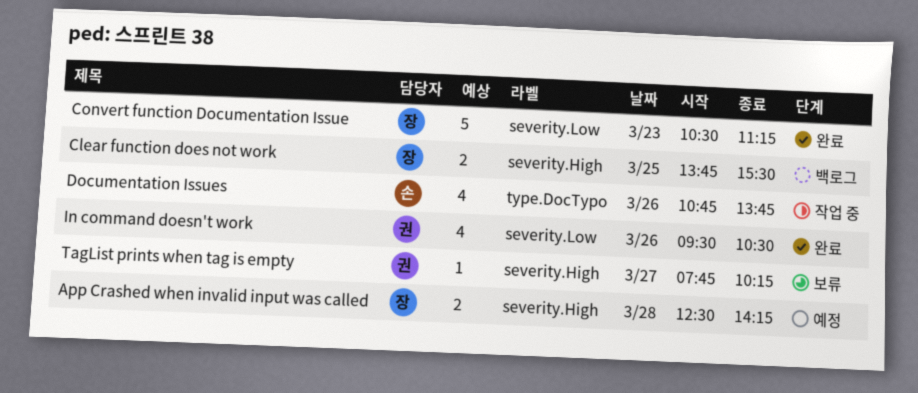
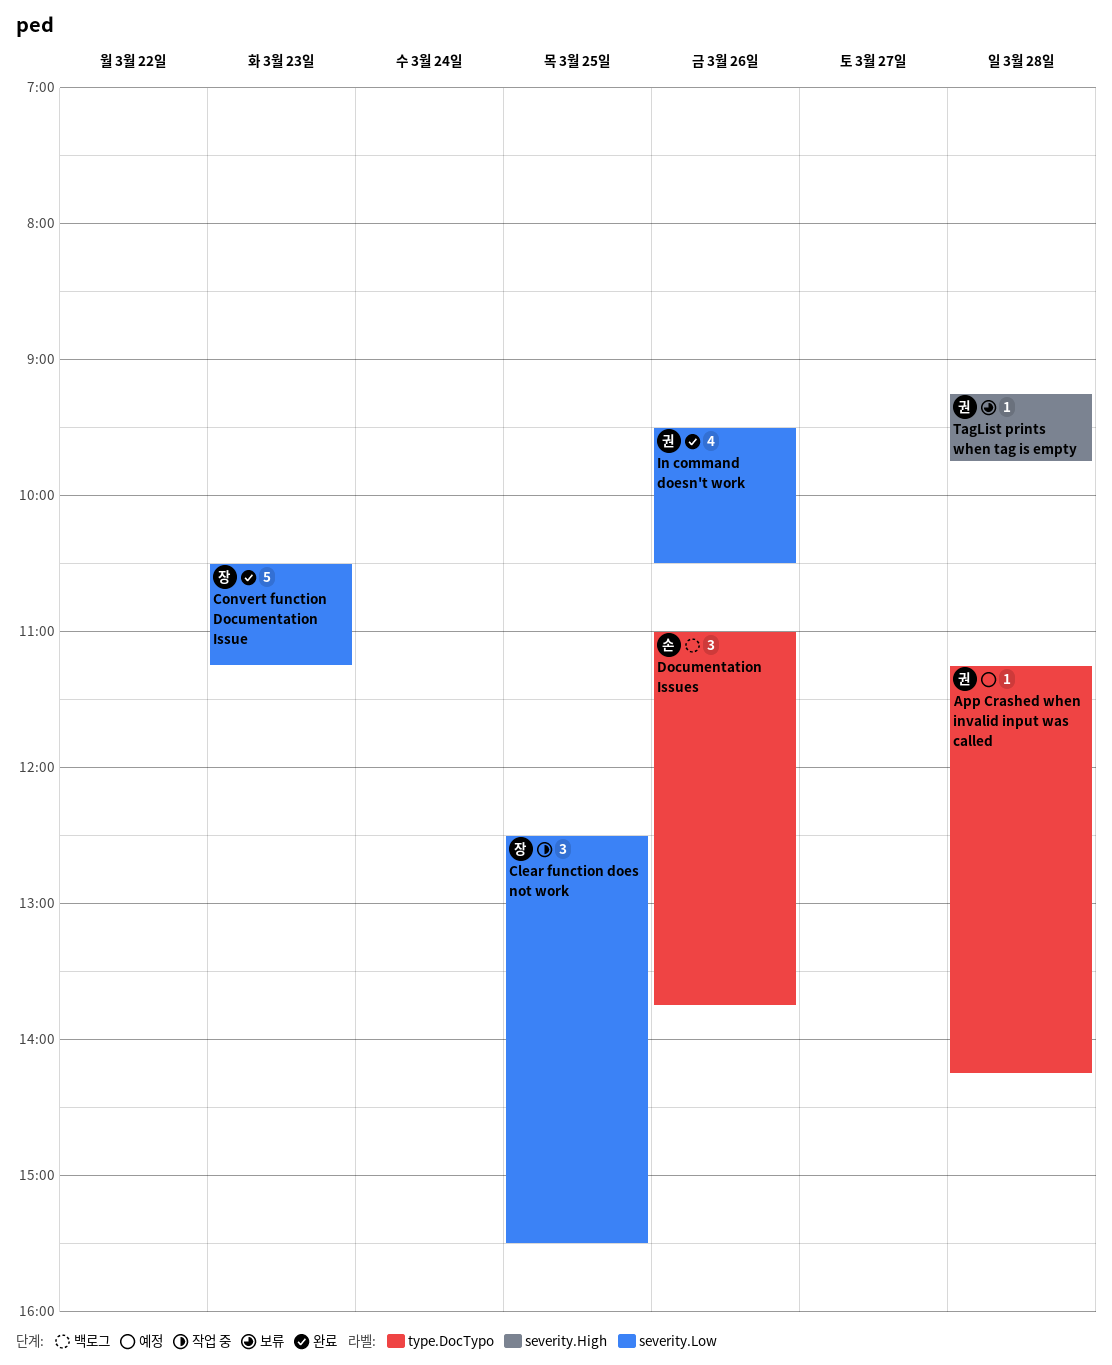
App Crashed when invalid input was called, owner: 장 -> 권
App Crashed when invalid input was called, label: severity.High -> type.DocTypo
App Crashed when invalid input was called, estimate: 2 -> 1
App Crashed when invalid input was called, begins: 12:30 -> 11:15
Clear function does not work, status: 백로그 -> 작업 중
Clear function does not work, label: severity.High -> severity.Low
Clear function does not work, estimate: 2 -> 3
Clear function does not work, begins: 13:45 -> 12:30
Documentation Issues, status: 작업 중 -> 백로그
Documentation Issues, estimate: 4 -> 3
Documentation Issues, begins: 10:45 -> 11:00
TagList prints when tag is empty, day: Mar 27 -> Mar 28
TagList prints when tag is empty, begins: 07:45 -> 09:15
TagList prints when tag is empty, ends: 10:15 -> 09:45

